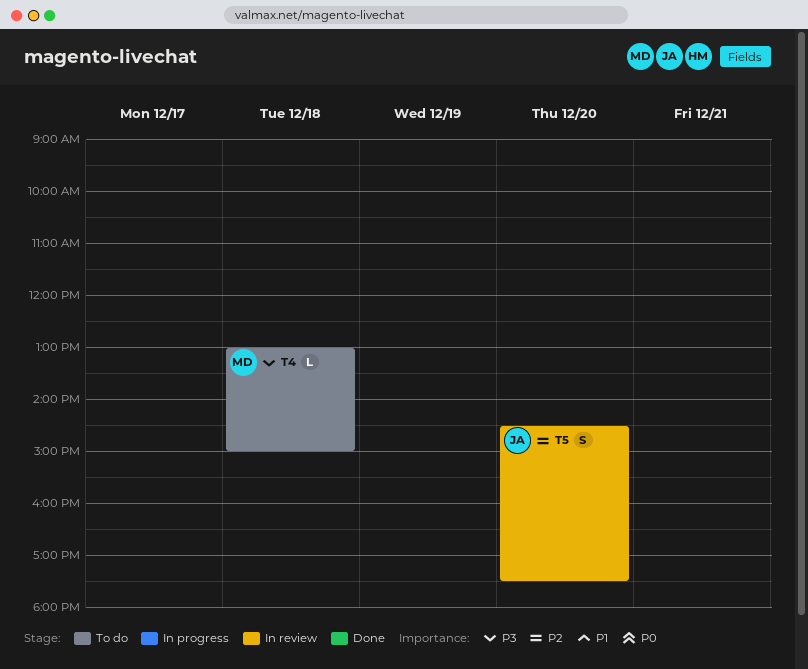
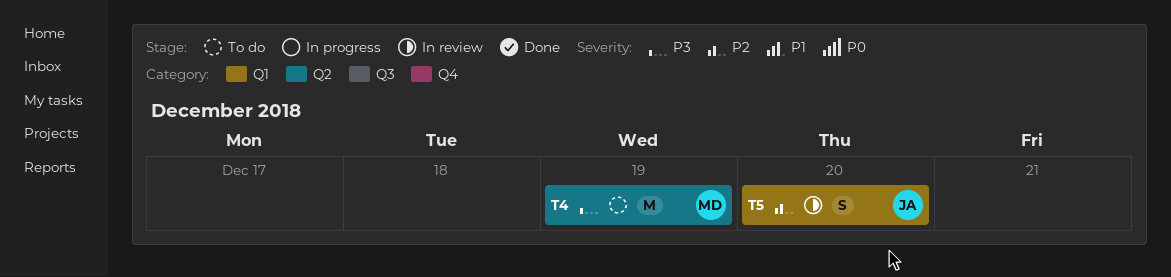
T4, estimate: L -> M
T4, day: Dec 18 -> Dec 19

